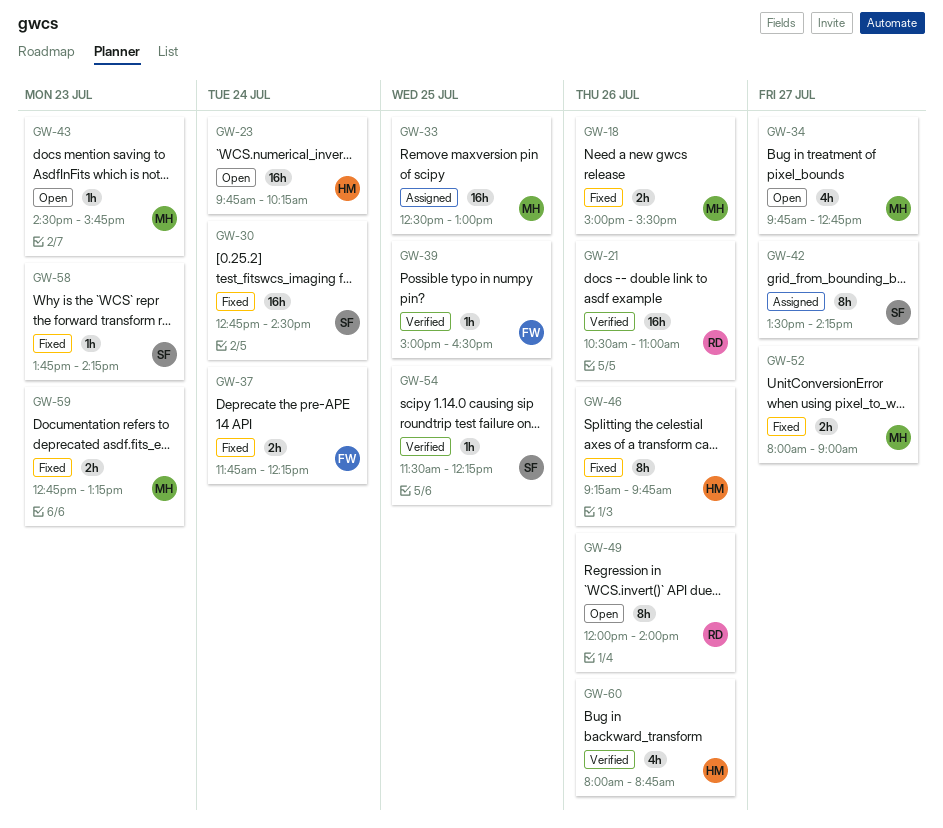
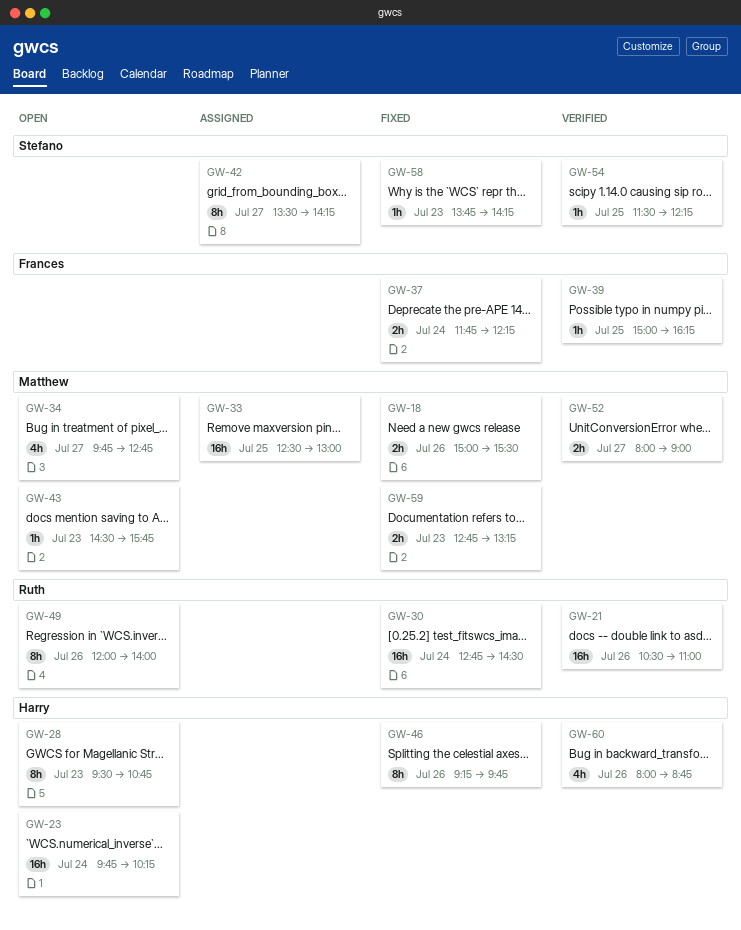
GW-28: none -> present
GW-30, owner: Stefano -> Ruth
GW-39, ends: 16:30 -> 16:15
GW-52, status: Fixed -> Verified

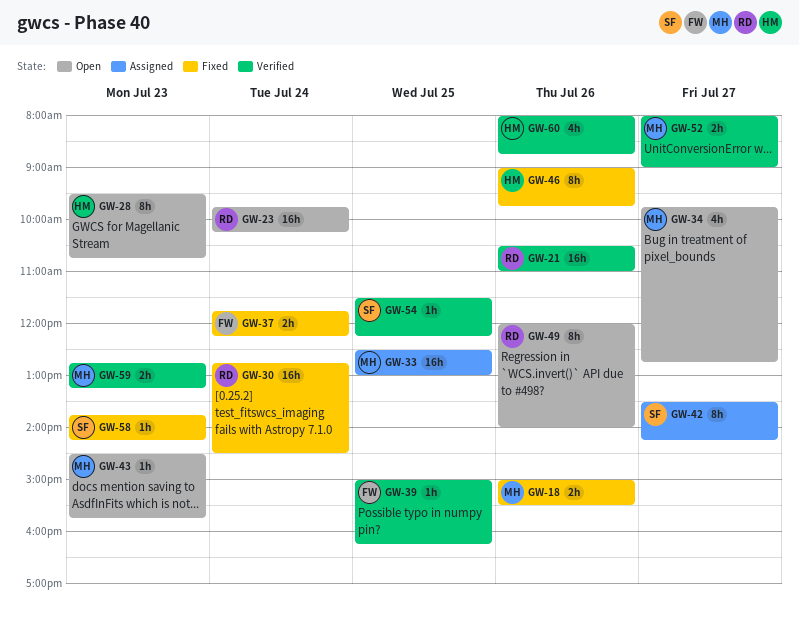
GW-23, owner: Harry -> Ruth
GW-46, begins: 09:15 -> 09:00
GW-59, status: Fixed -> Verified

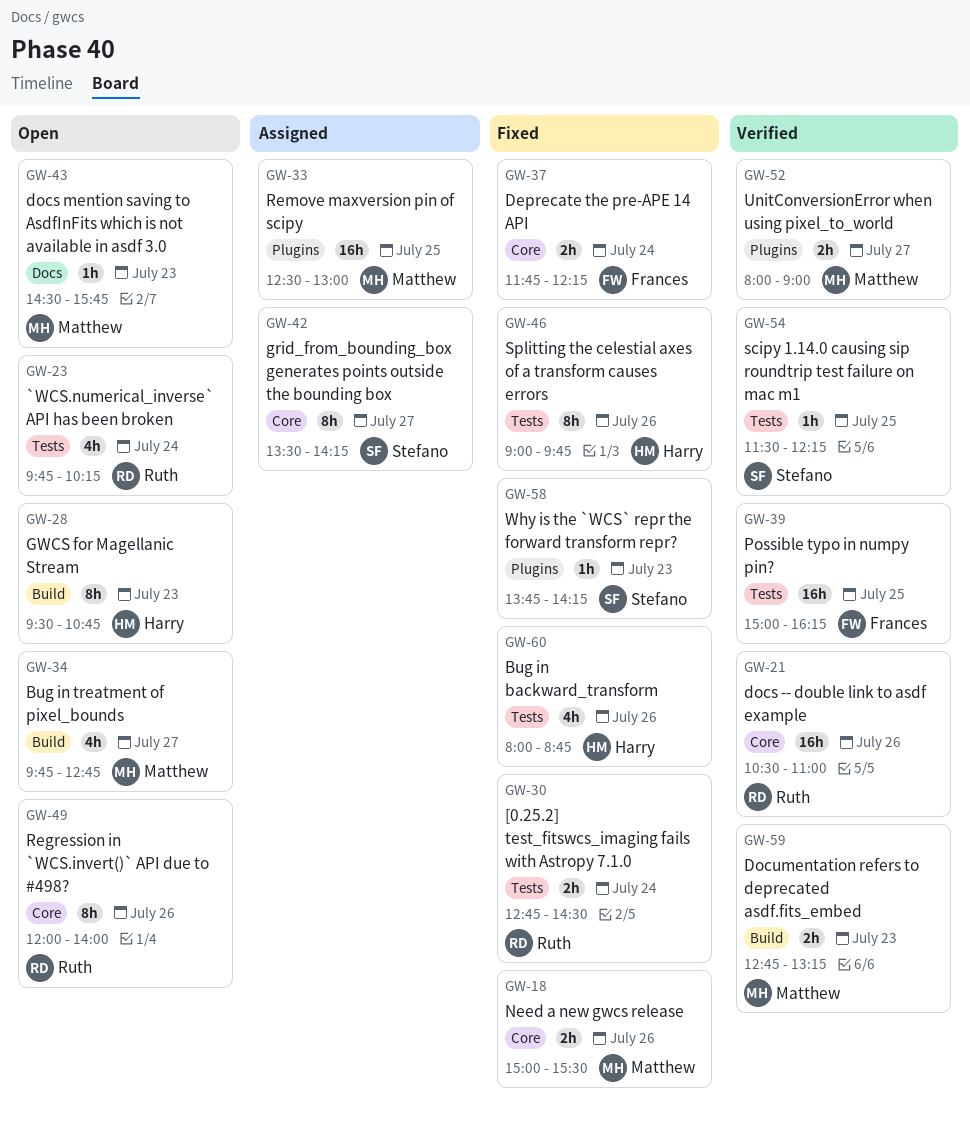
GW-23, estimate: 16h -> 4h
GW-30, estimate: 16h -> 2h
GW-39, estimate: 1h -> 16h
GW-60, status: Verified -> Fixed

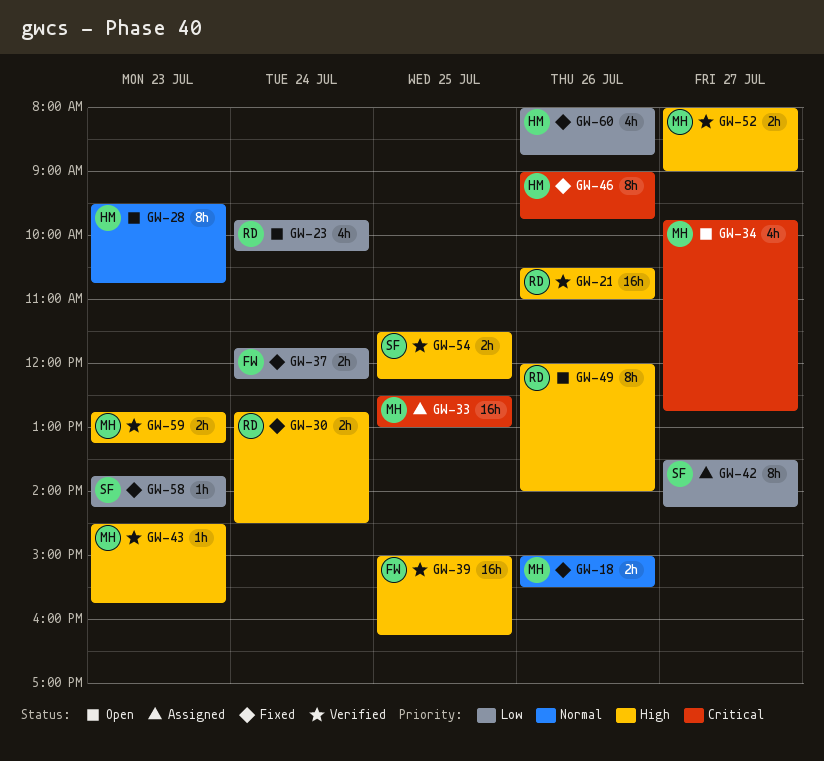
GW-43, status: Open -> Verified
GW-54, estimate: 1h -> 2h

